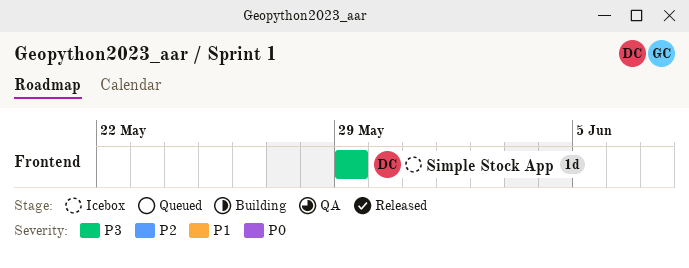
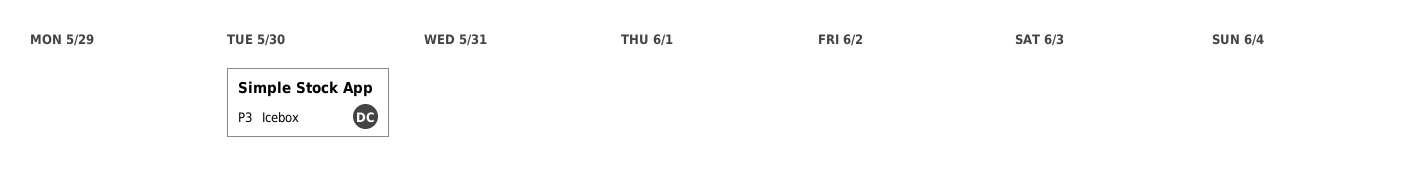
Simple Stock App, due: May 29 -> May 30

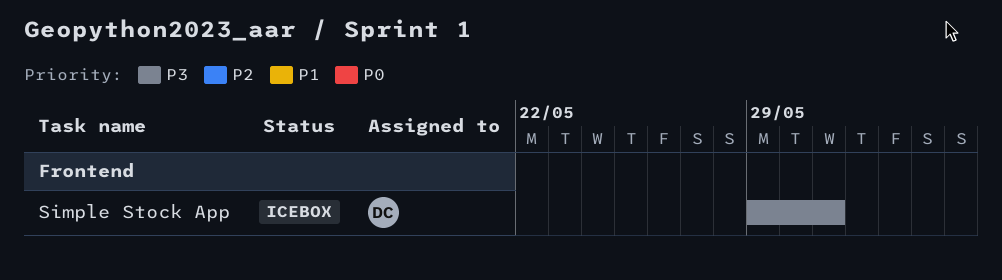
Simple Stock App, due: May 30 -> May 31

